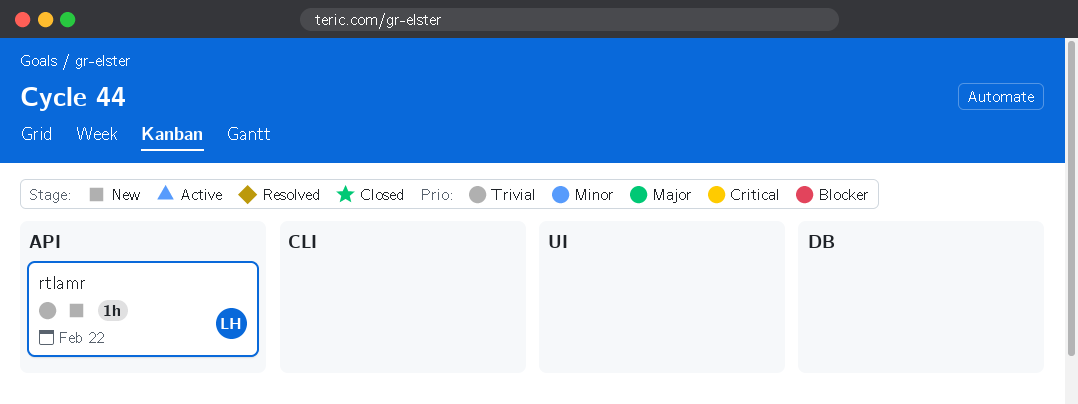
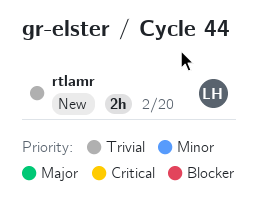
rtlamr, estimate: 1h -> 2h
rtlamr, due: Feb 22 -> Feb 20

